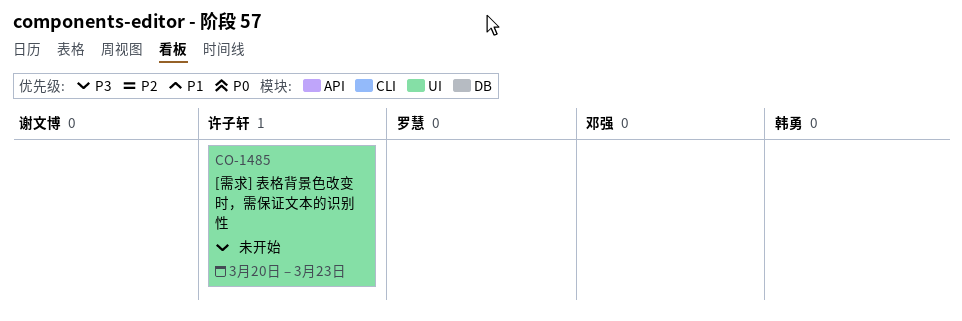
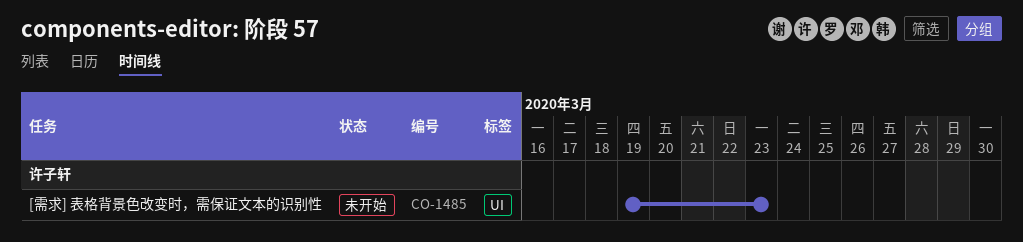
CO-1485, start: Mar 20 -> Mar 19

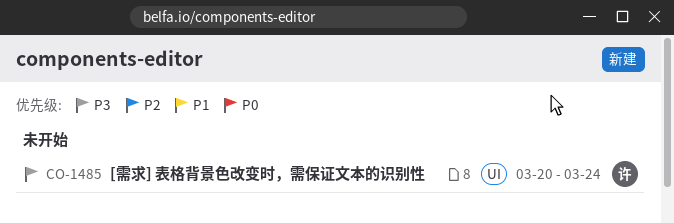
CO-1485, start: Mar 19 -> Mar 20
CO-1485, due: Mar 23 -> Mar 24

